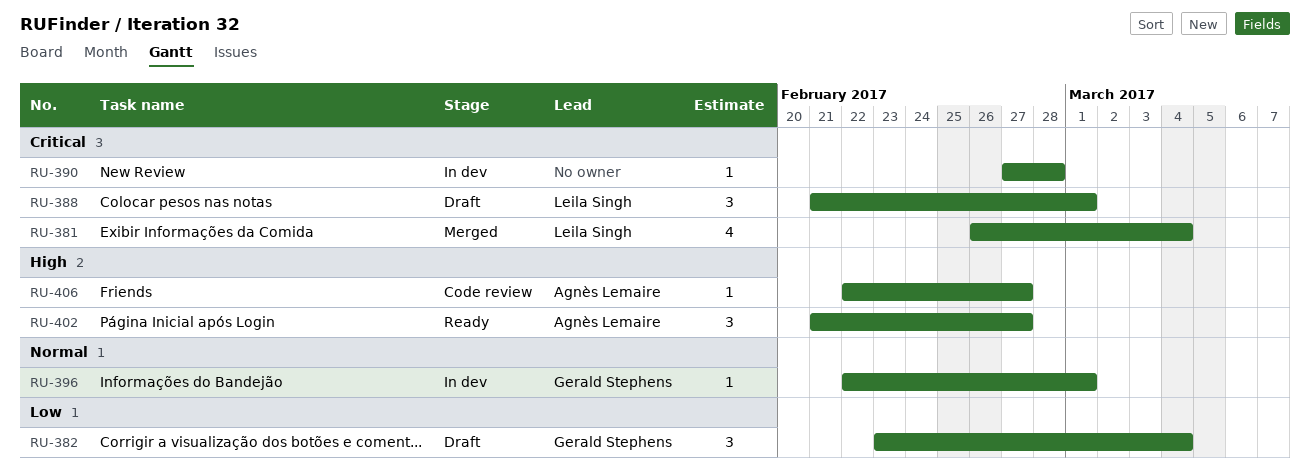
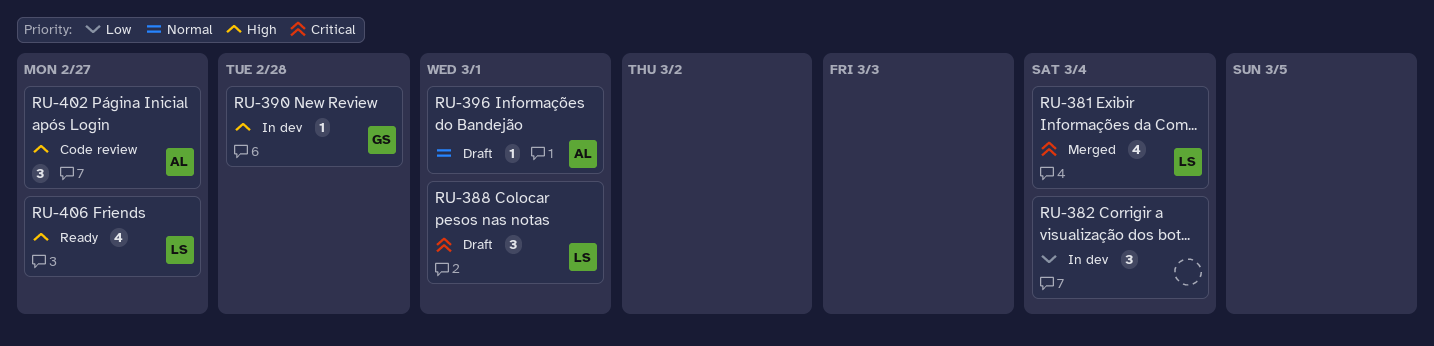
RU-382, status: Draft -> In dev
RU-382, owner: Gerald Stephens -> none
RU-390, owner: none -> Gerald Stephens
RU-390, priority: Critical -> High
RU-396, status: In dev -> Draft
RU-396, owner: Gerald Stephens -> Agnès Lemaire
RU-402, status: Ready -> Code review
RU-406, status: Code review -> Ready
RU-406, owner: Agnès Lemaire -> Leila Singh
RU-406, estimate: 1 -> 4

